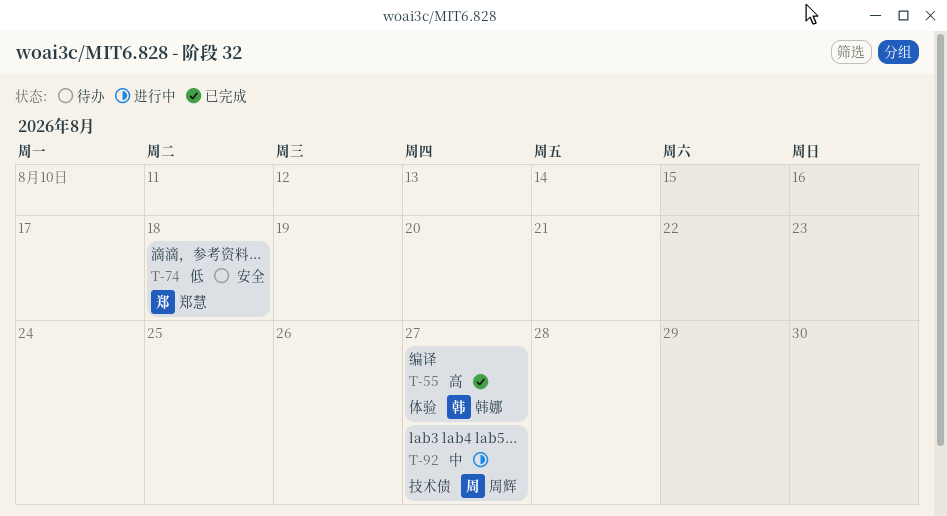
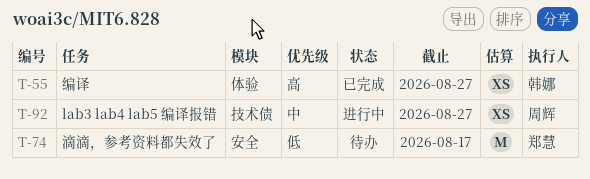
T-74, due: Aug 18 -> Aug 17

